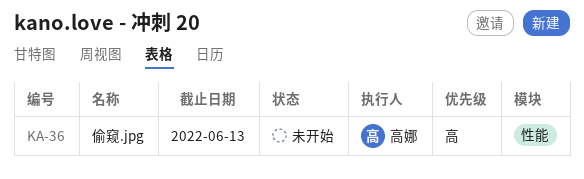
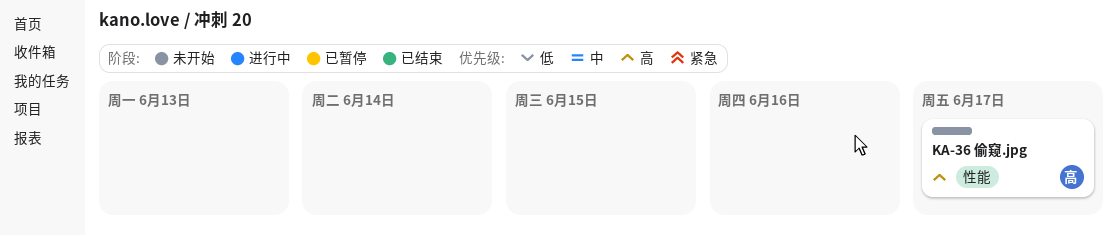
KA-36, due: Jun 13 -> Jun 17

